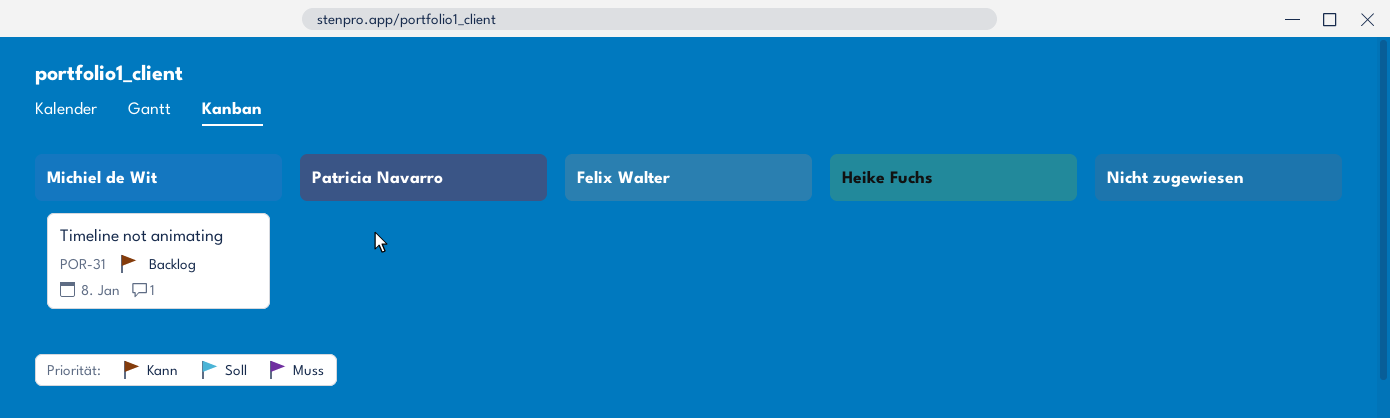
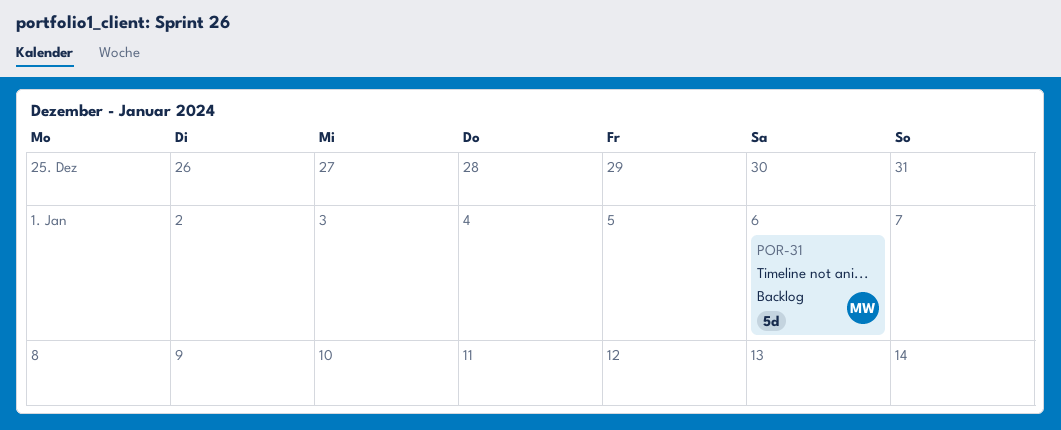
POR-31, due: Jan 8 -> Jan 6

